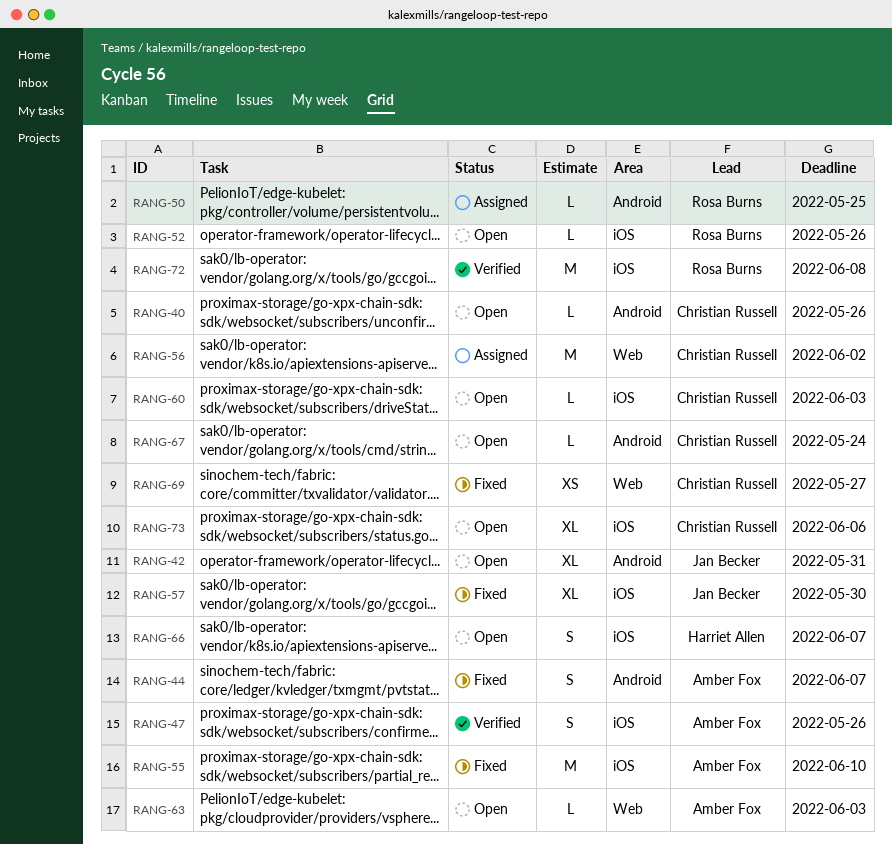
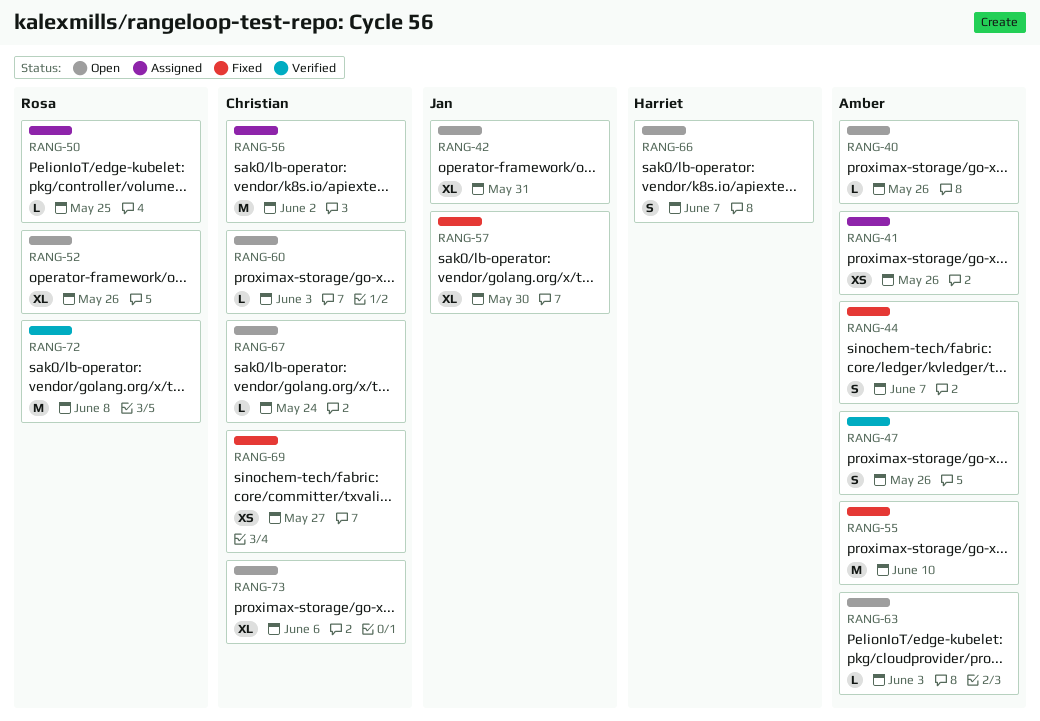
RANG-40, owner: Christian Russell -> Amber Fox
RANG-41: none -> present
RANG-52, estimate: L -> XL

